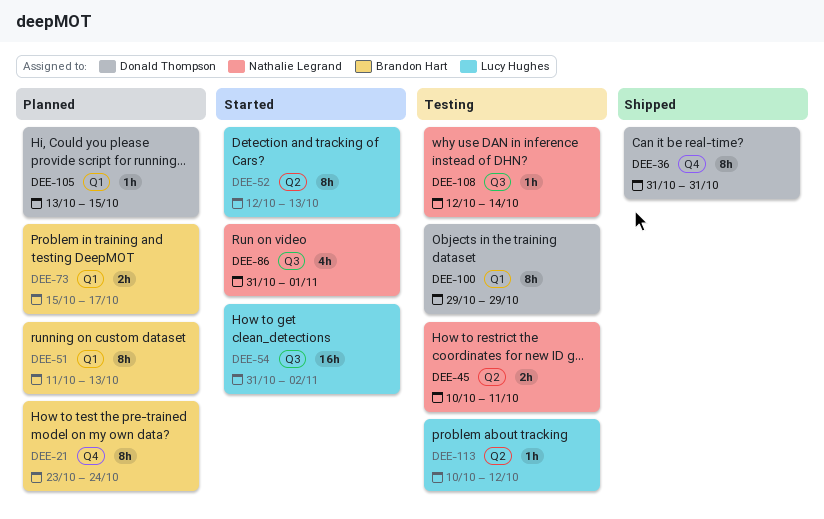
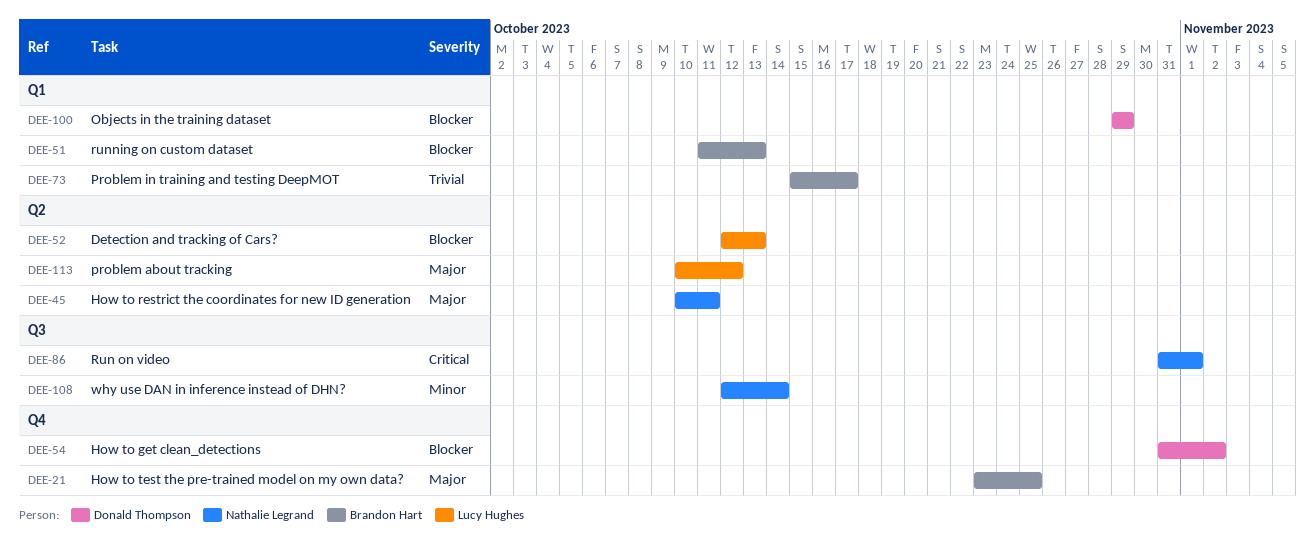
DEE-21, due: Oct 24 -> Oct 25
DEE-36: present -> none
DEE-54, owner: Lucy Hughes -> Donald Thompson
DEE-54, label: Q3 -> Q4
DEE-105: present -> none

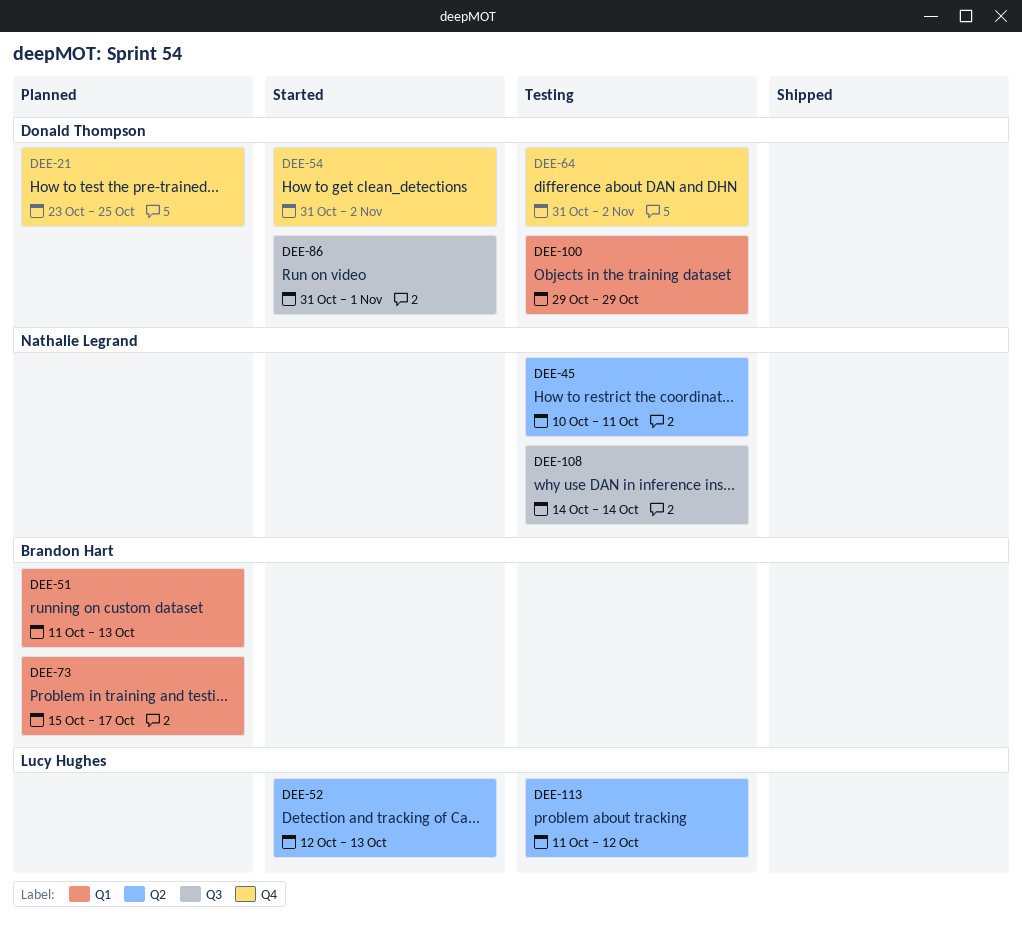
DEE-21, owner: Brandon Hart -> Donald Thompson
DEE-64: none -> present
DEE-86, owner: Nathalie Legrand -> Donald Thompson
DEE-108, start: Oct 12 -> Oct 14
DEE-113, start: Oct 10 -> Oct 11

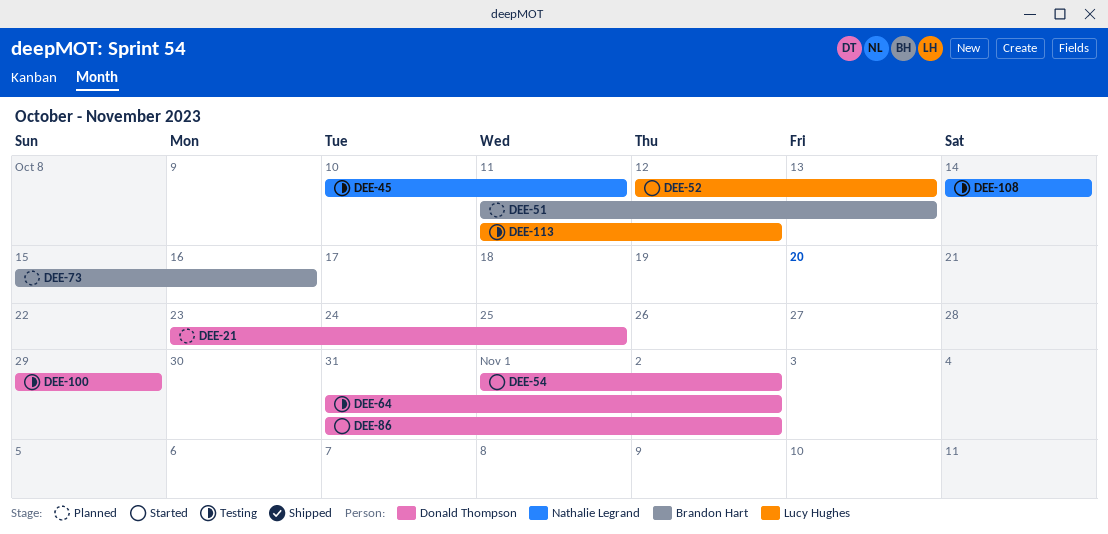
DEE-54, start: Oct 31 -> Nov 1
DEE-73, due: Oct 17 -> Oct 16
DEE-86, due: Nov 1 -> Nov 2

